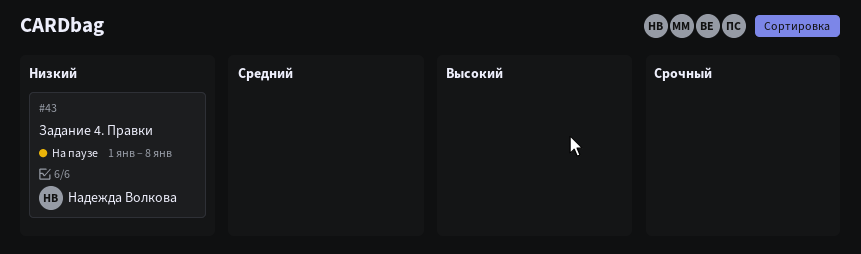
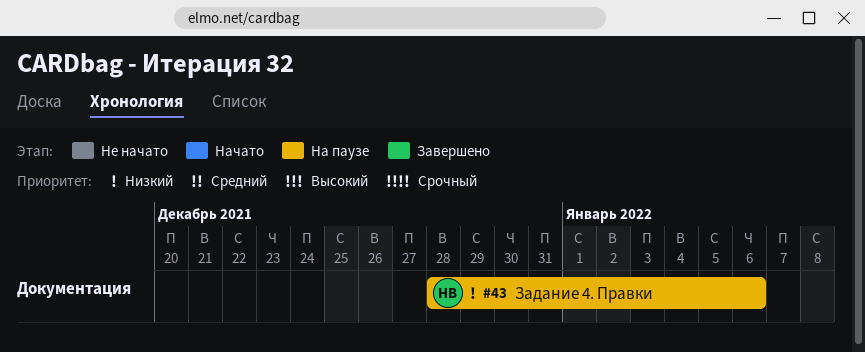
#43, start: Jan 1 -> Dec 28
#43, due: Jan 8 -> Jan 6

